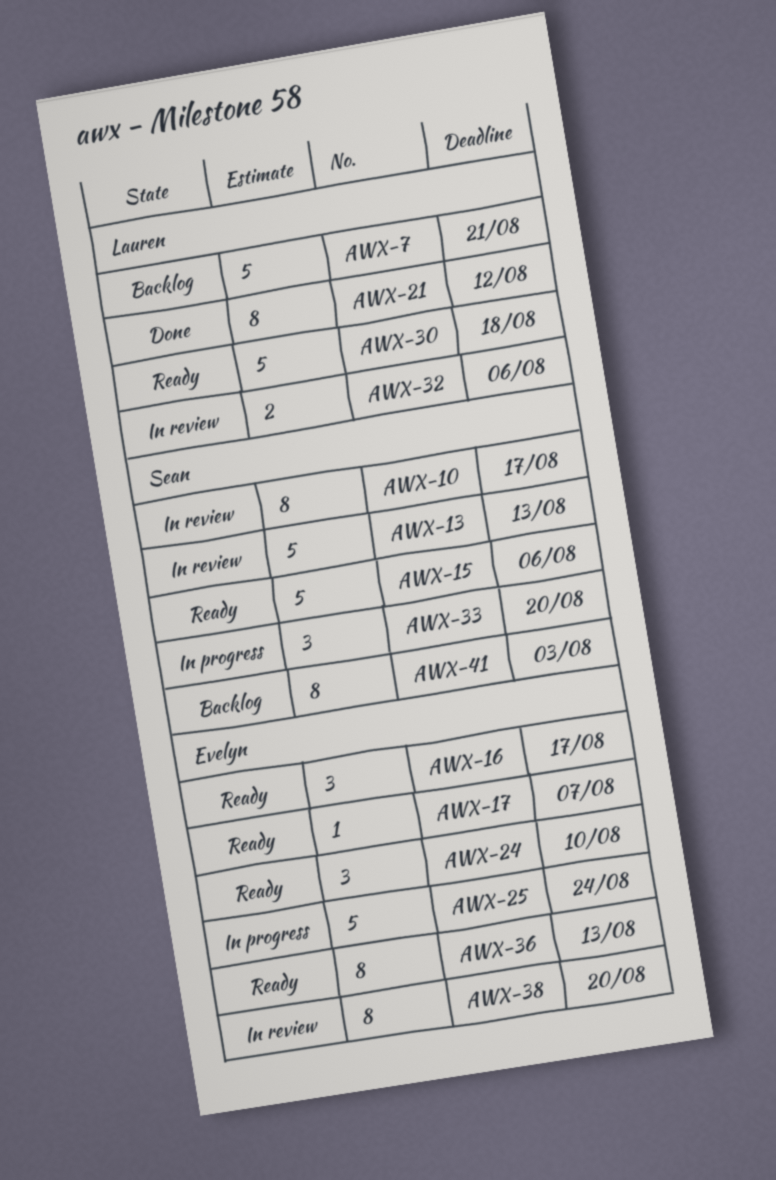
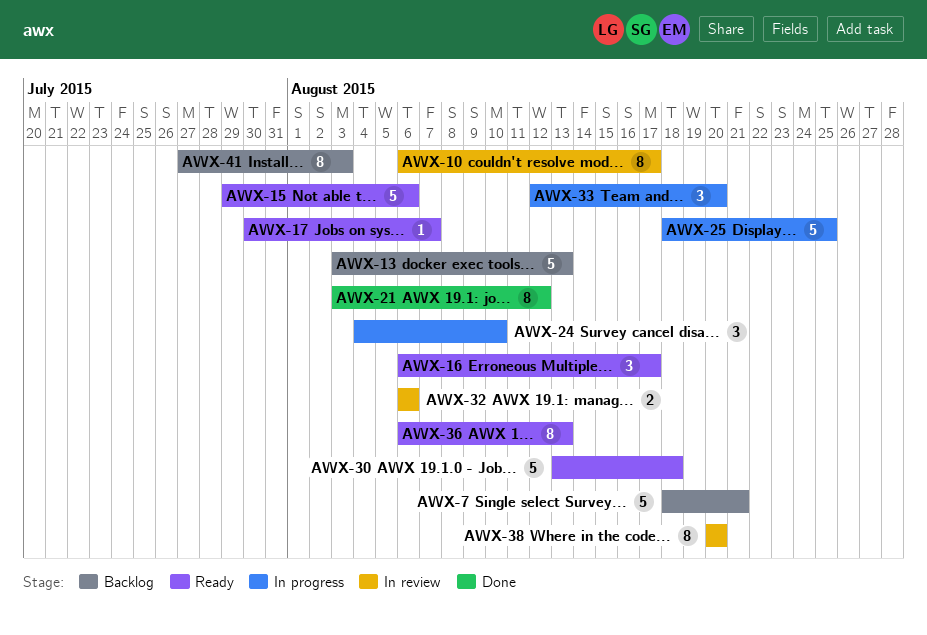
AWX-13, status: In review -> Backlog
AWX-24, status: Ready -> In progress
AWX-25, due: Aug 24 -> Aug 25

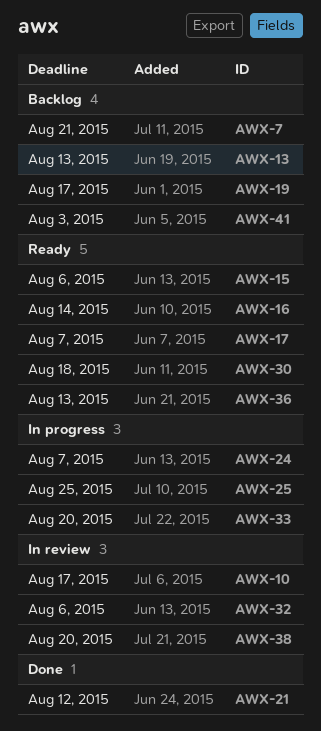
AWX-16, due: Aug 17 -> Aug 14
AWX-19: none -> present
AWX-24, due: Aug 10 -> Aug 7

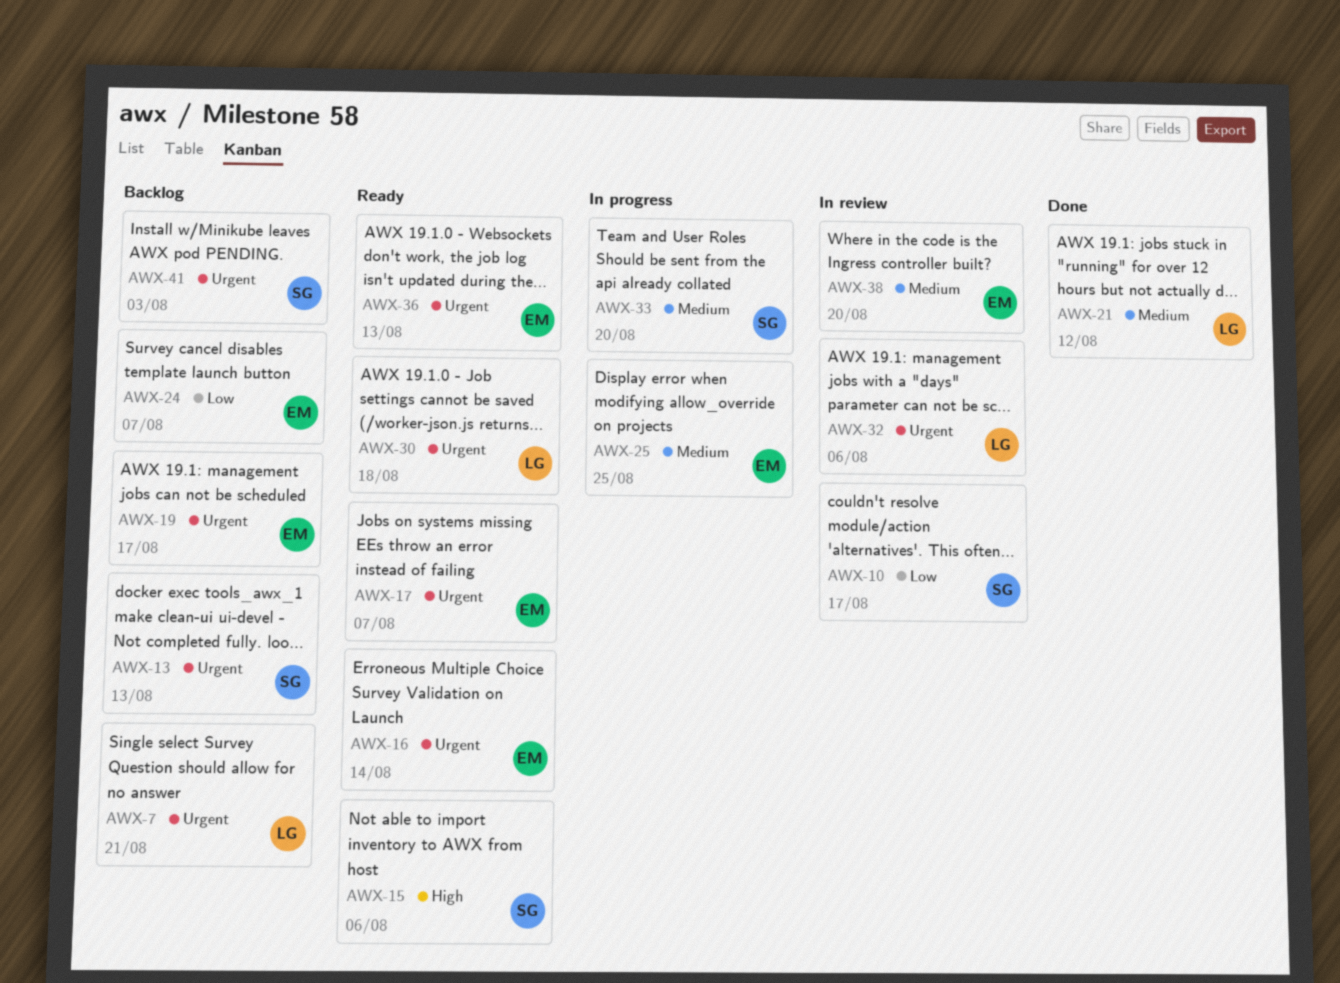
AWX-24, status: In progress -> Backlog

